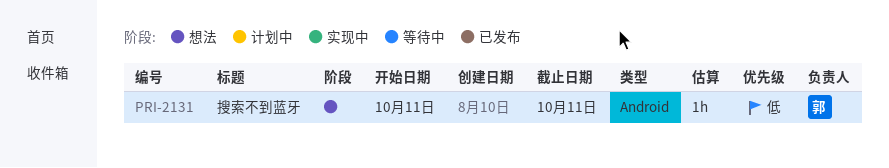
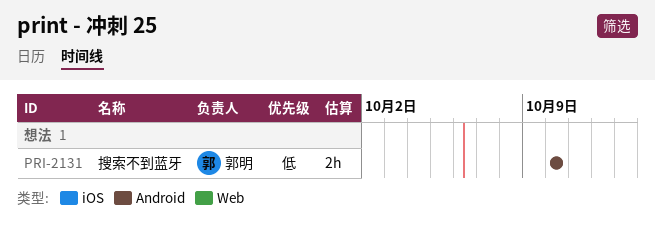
PRI-2131, estimate: 1h -> 2h
PRI-2131, start: Oct 11 -> Oct 10
PRI-2131, due: Oct 11 -> Oct 10

